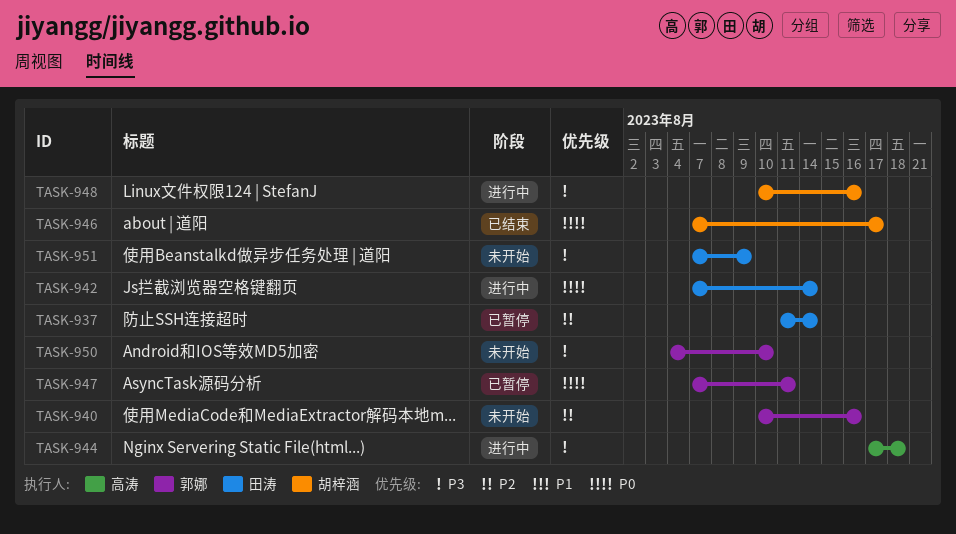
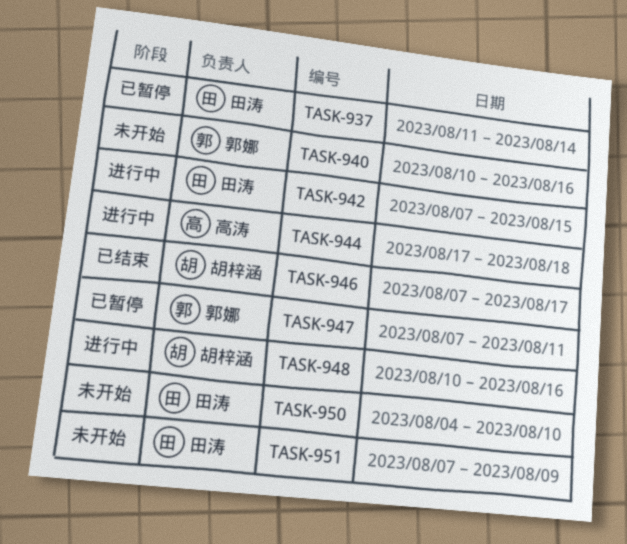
TASK-942, due: Aug 14 -> Aug 15
TASK-950, owner: 郭娜 -> 田涛

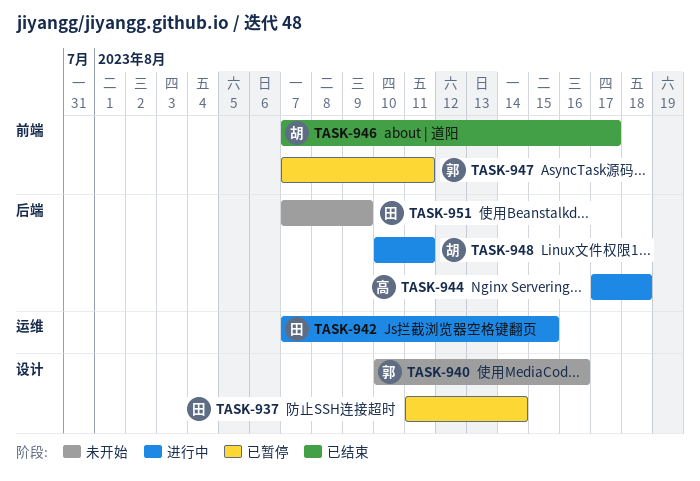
TASK-948, due: Aug 16 -> Aug 11
TASK-950: present -> none

